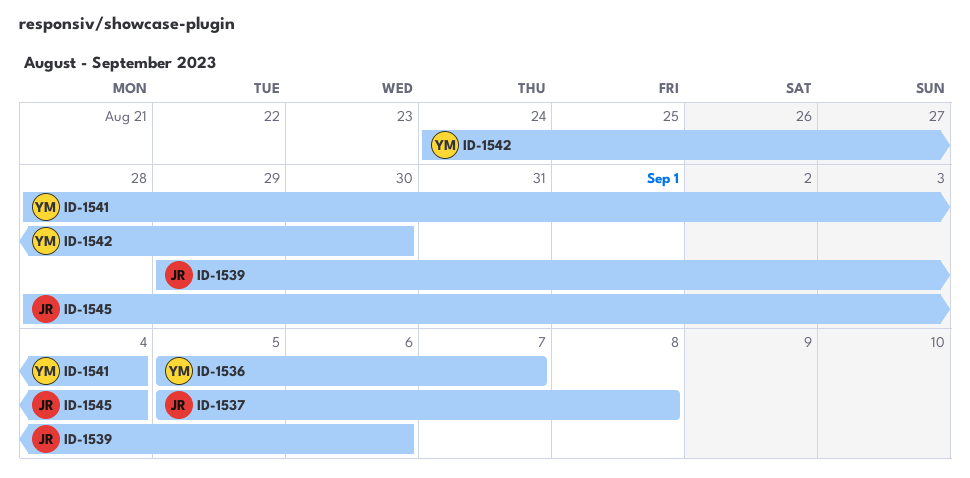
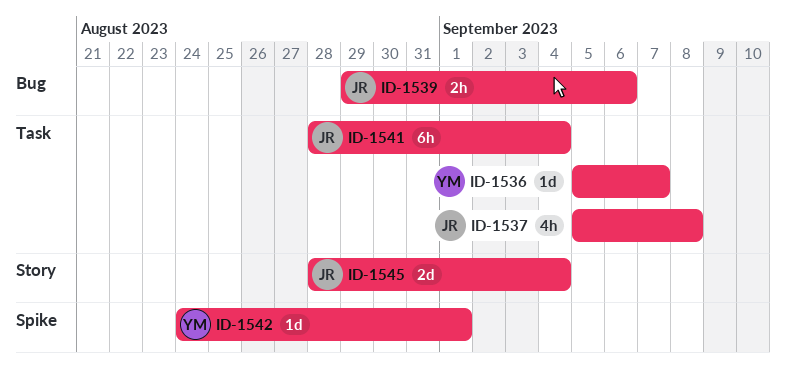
ID-1541, owner: YM -> JR
ID-1542, due: Aug 30 -> Sep 1

